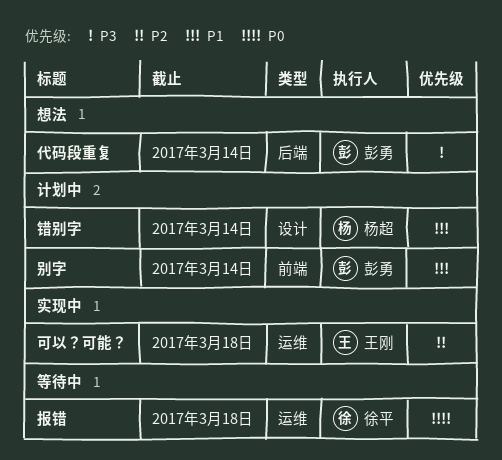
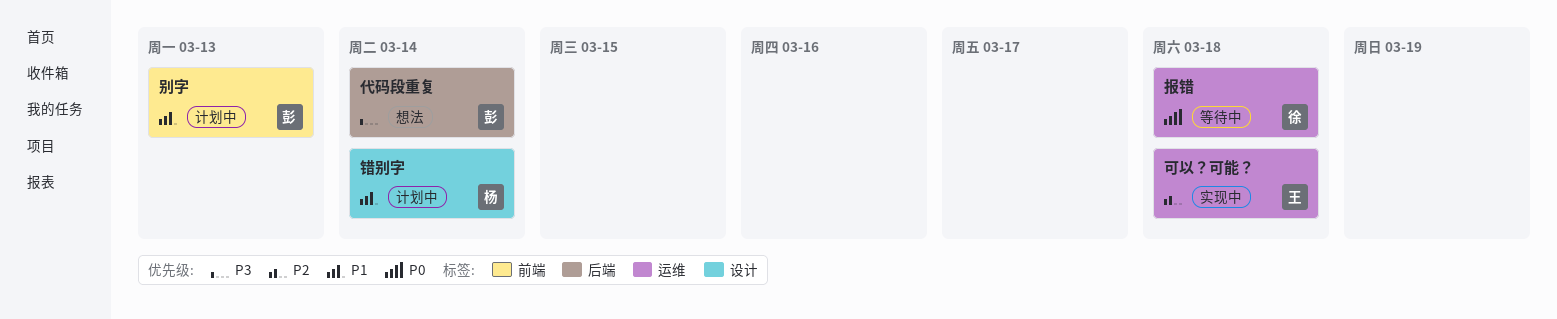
别字, due: Mar 14 -> Mar 13

